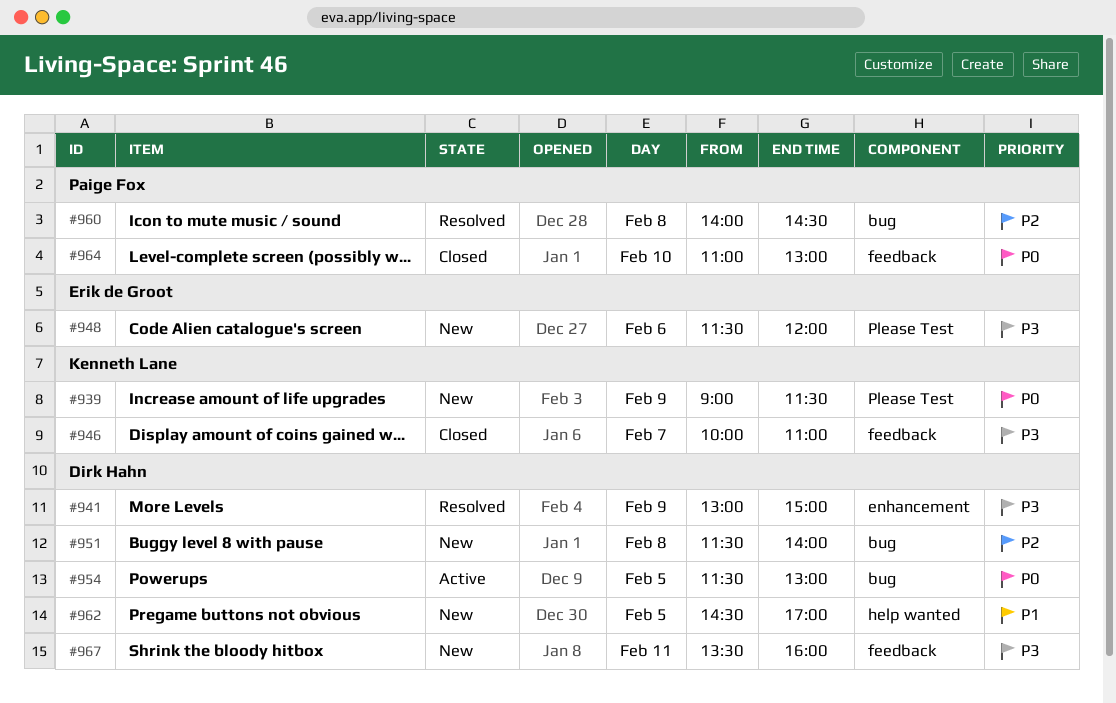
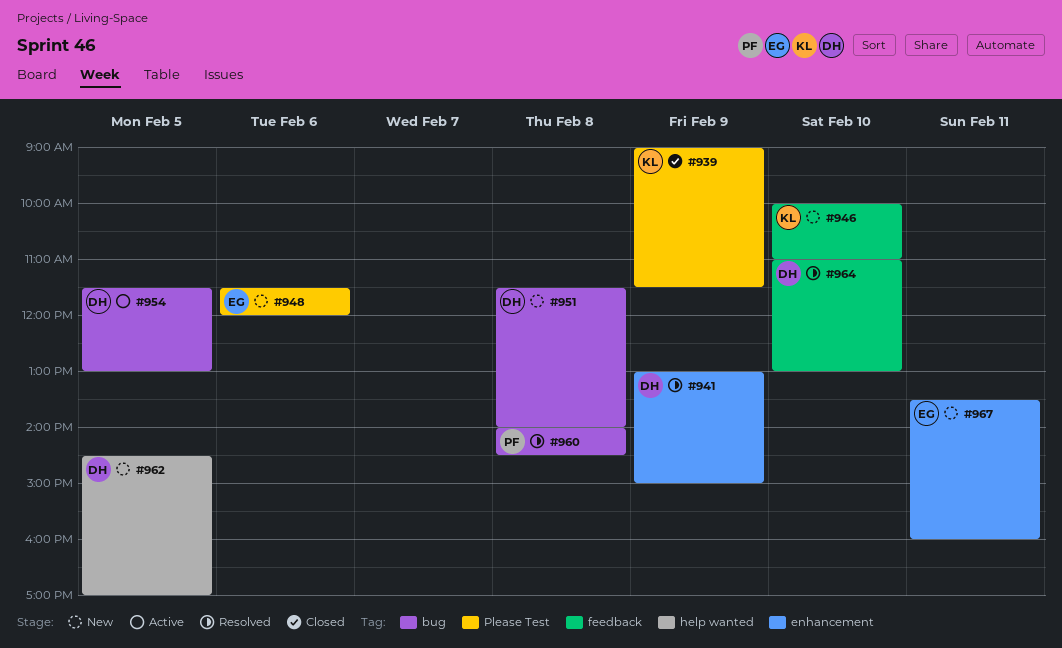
#939, status: New -> Closed
#946, status: Closed -> New
#946, day: Feb 7 -> Feb 10
#964, status: Closed -> Resolved
#964, owner: Paige Fox -> Dirk Hahn
#967, owner: Dirk Hahn -> Erik de Groot
#967, label: feedback -> enhancement

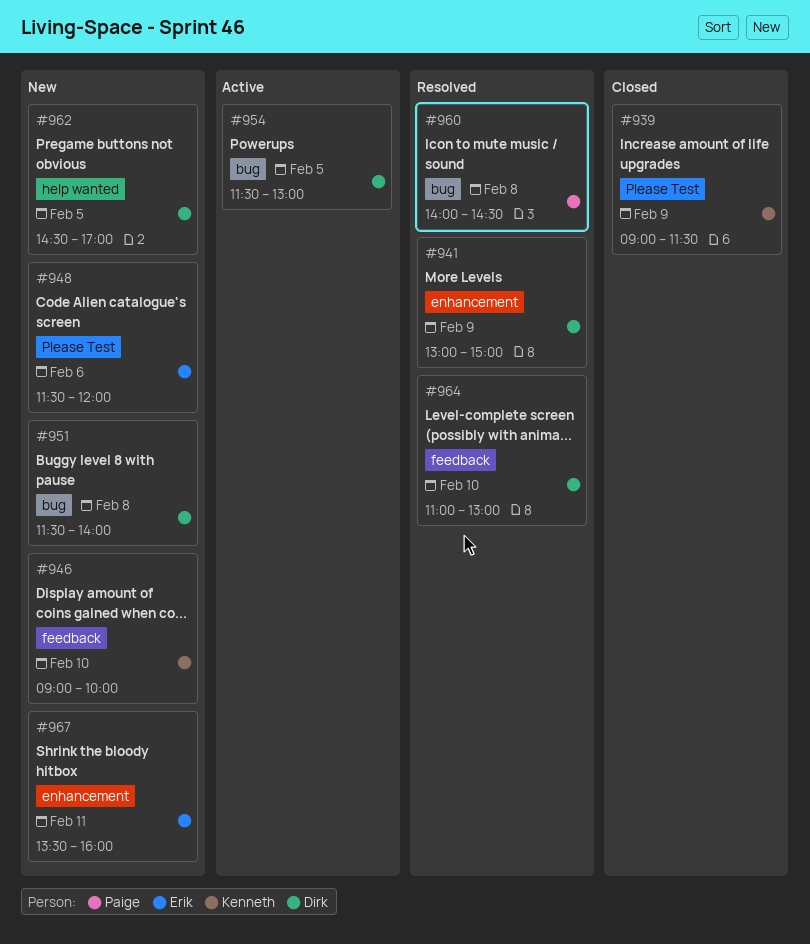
#946, begins: 10:00 -> 09:00
#946, ends: 11:00 -> 10:00

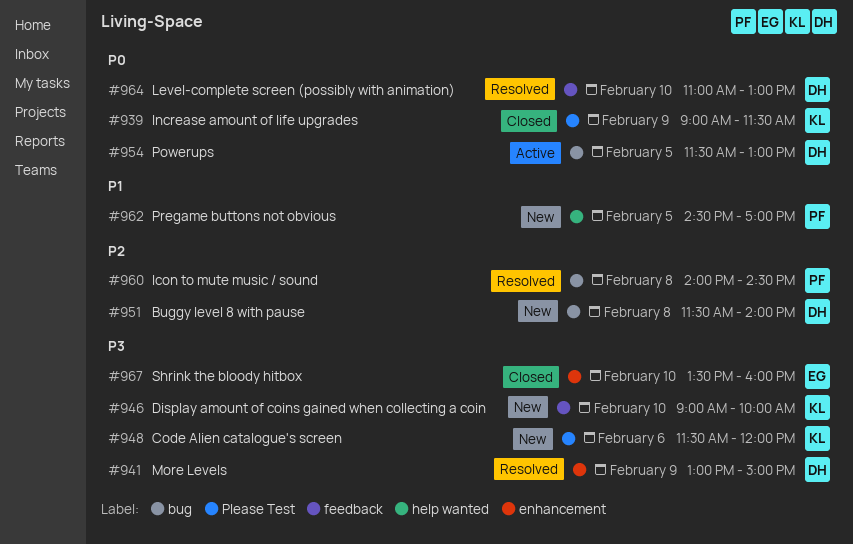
#948, owner: Erik -> Kenneth
#962, owner: Dirk -> Paige
#967, status: New -> Closed
#967, day: Feb 11 -> Feb 10

